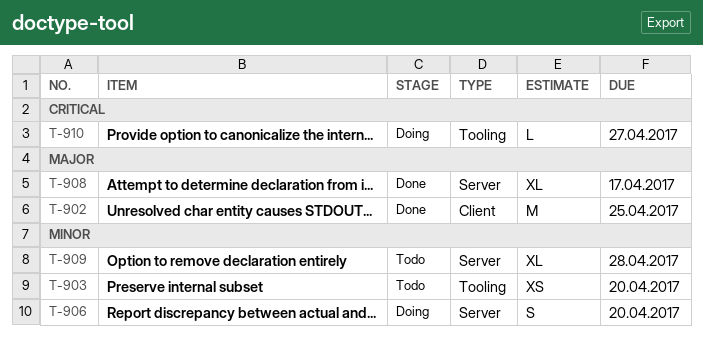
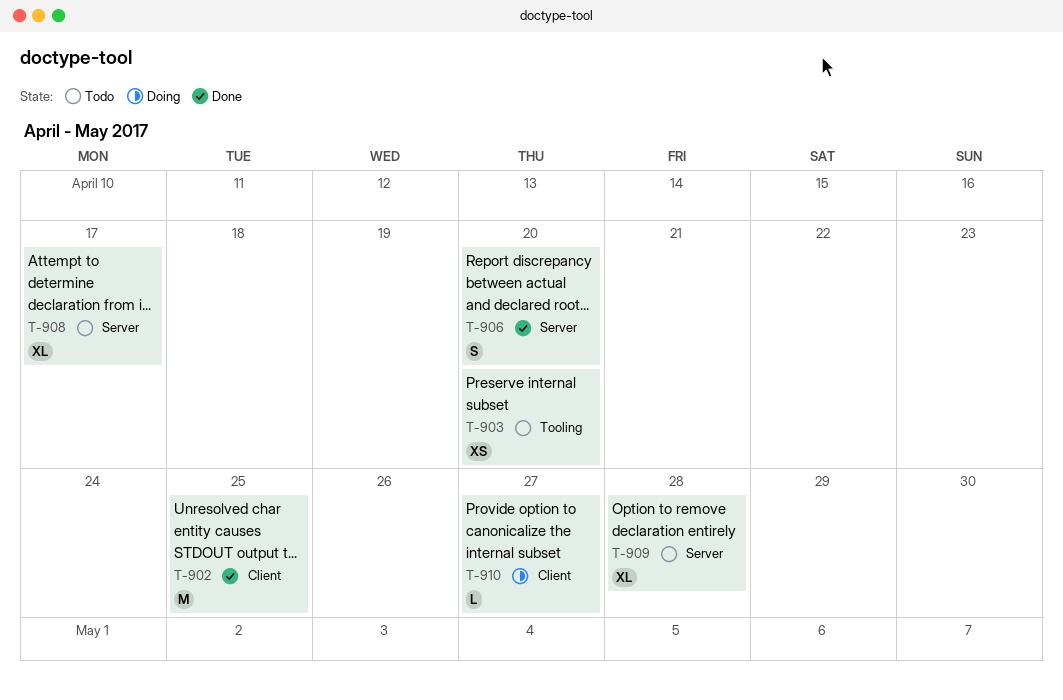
T-906, status: Doing -> Done
T-908, status: Done -> Todo
T-910, label: Tooling -> Client

